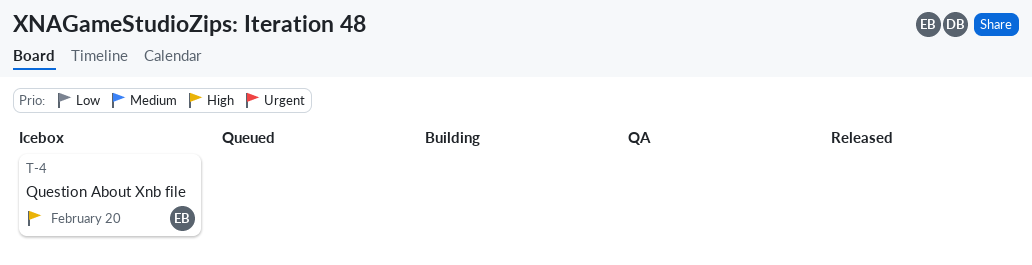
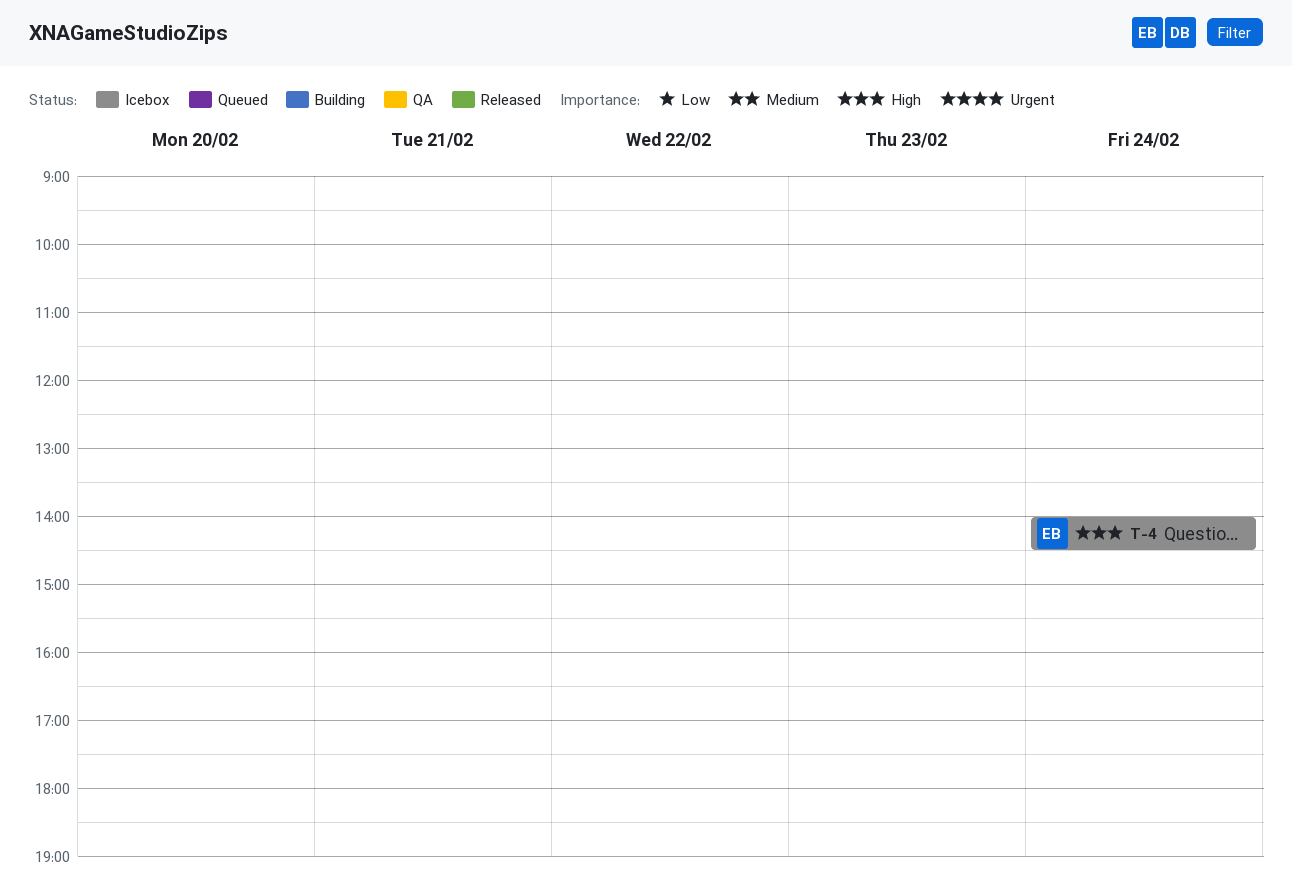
T-4, day: Feb 20 -> Feb 24

